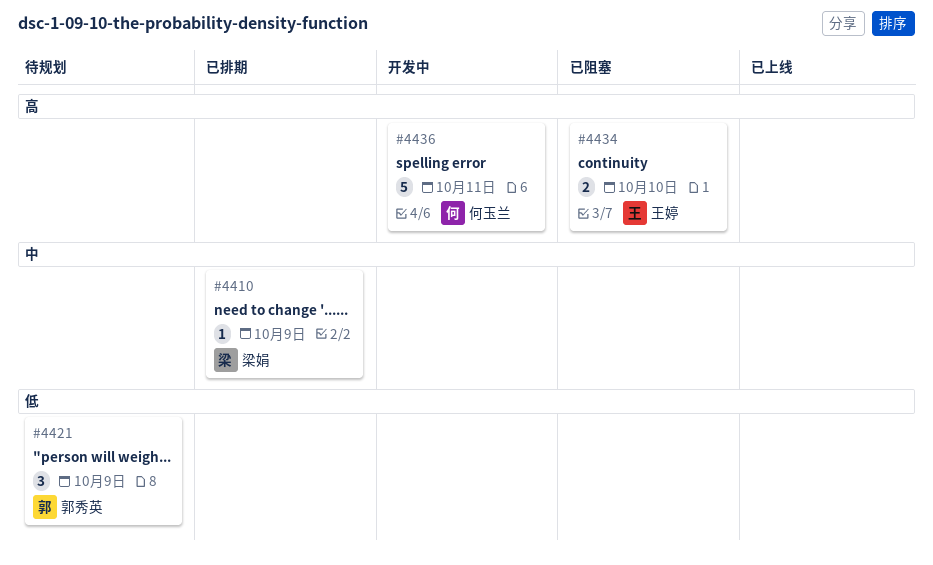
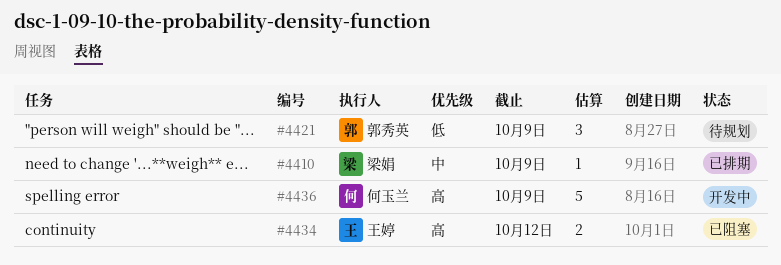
#4434, due: Oct 10 -> Oct 12
#4436, due: Oct 11 -> Oct 9

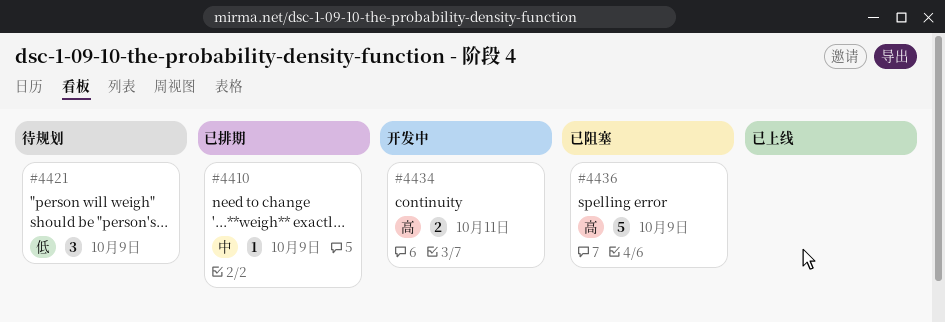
#4434, status: 已阻塞 -> 开发中
#4434, due: Oct 12 -> Oct 11
#4436, status: 开发中 -> 已阻塞

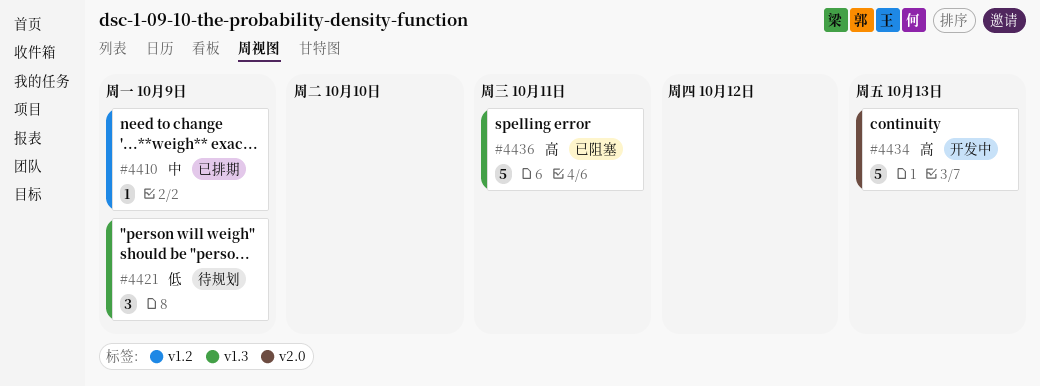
#4434, estimate: 2 -> 5
#4434, due: Oct 11 -> Oct 13
#4436, due: Oct 9 -> Oct 11

